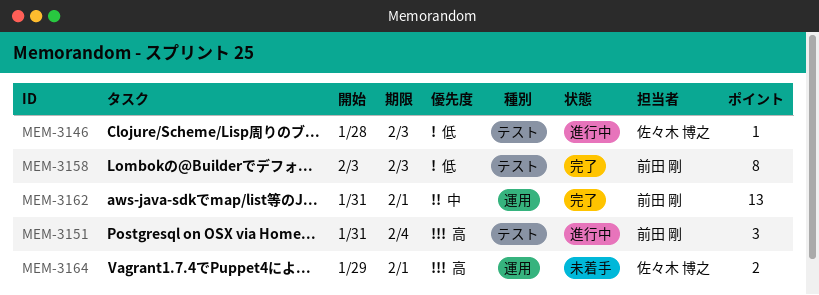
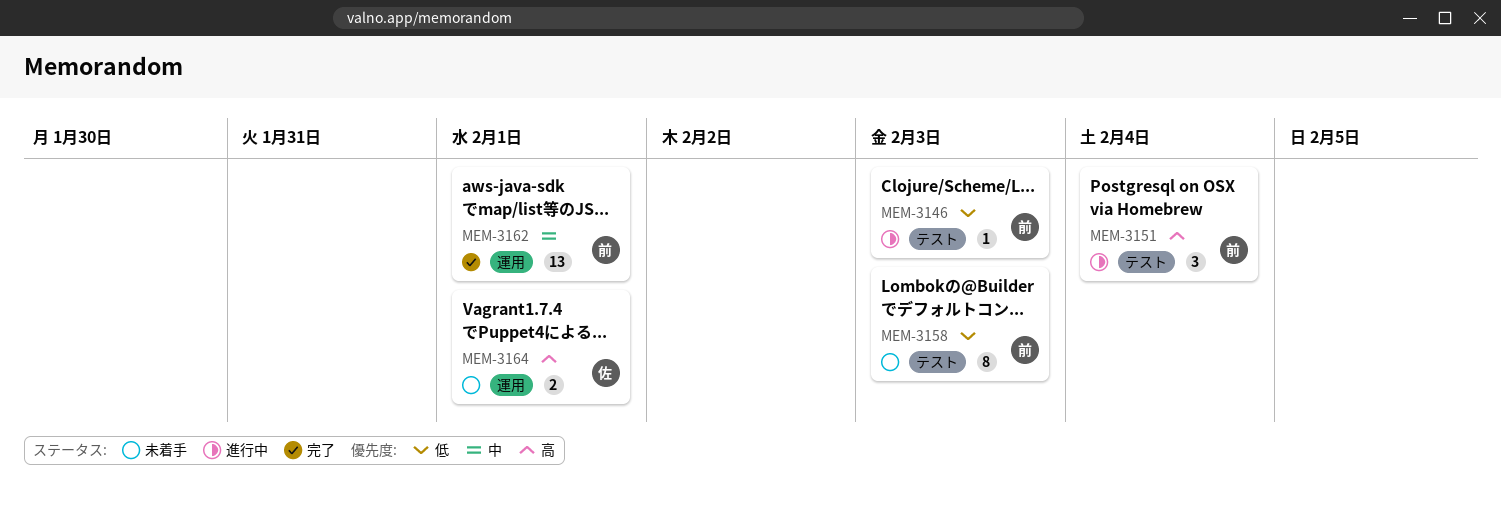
MEM-3146, owner: 佐々木 博之 -> 前田 剛
MEM-3158, status: 完了 -> 未着手

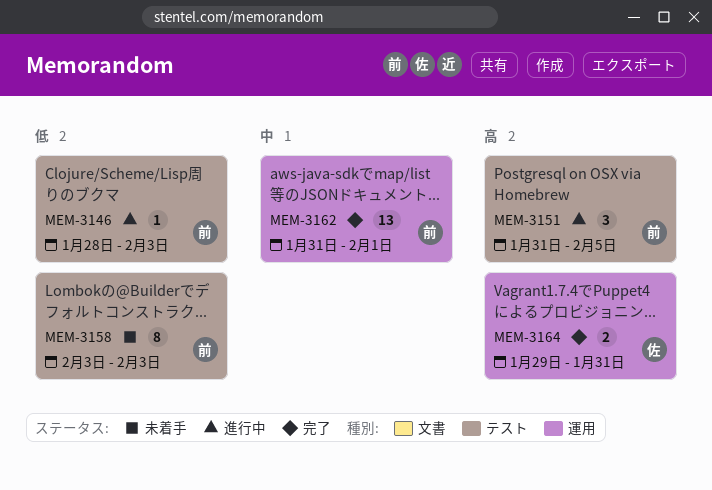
MEM-3151, due: Feb 4 -> Feb 5
MEM-3164, status: 未着手 -> 完了
MEM-3164, due: Feb 1 -> Jan 31

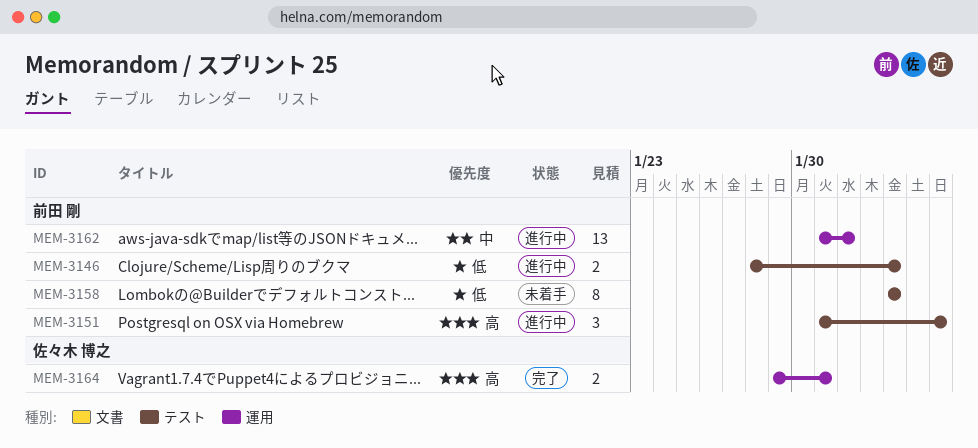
MEM-3146, estimate: 1 -> 2
MEM-3162, status: 完了 -> 進行中

